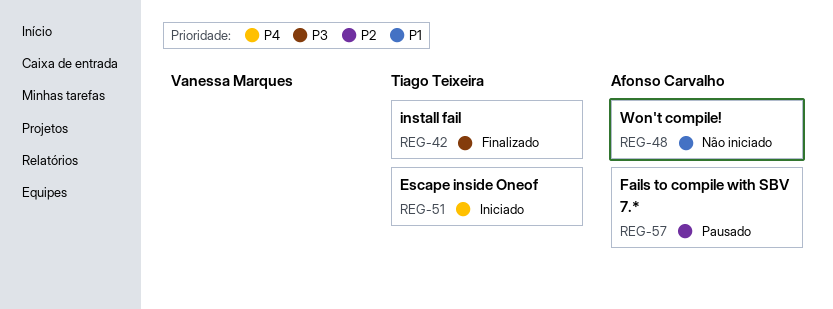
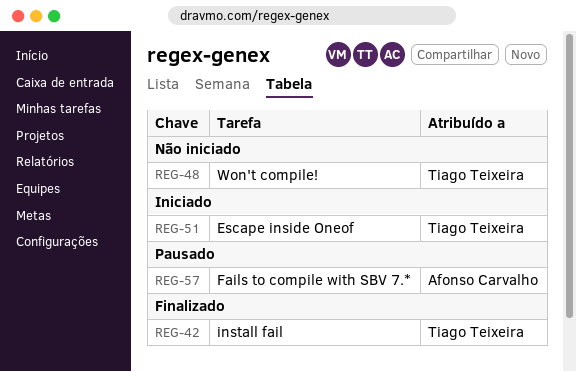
REG-48, owner: Afonso Carvalho -> Tiago Teixeira

